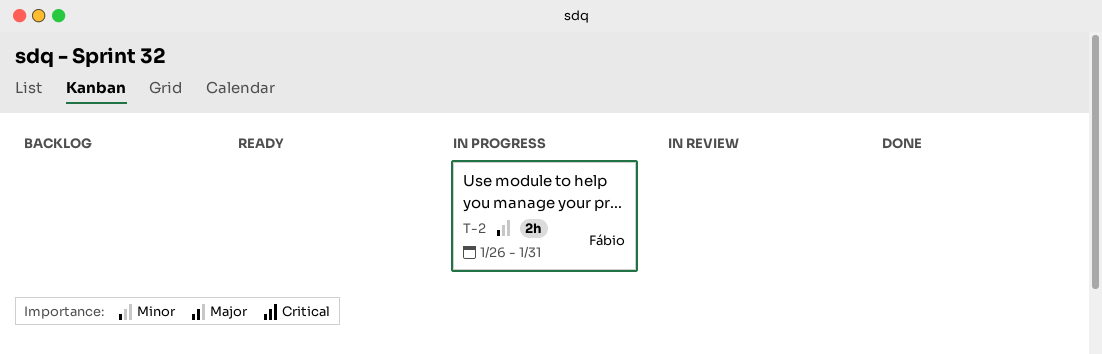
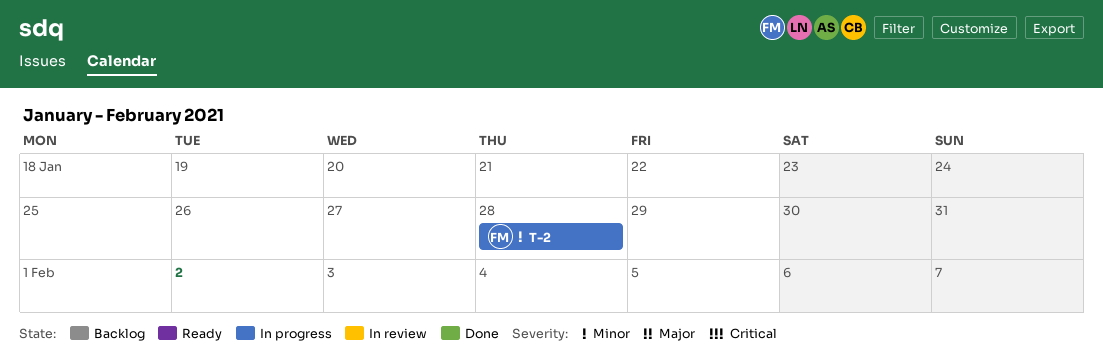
T-2, start: Jan 26 -> Jan 28
T-2, due: Jan 31 -> Jan 28

